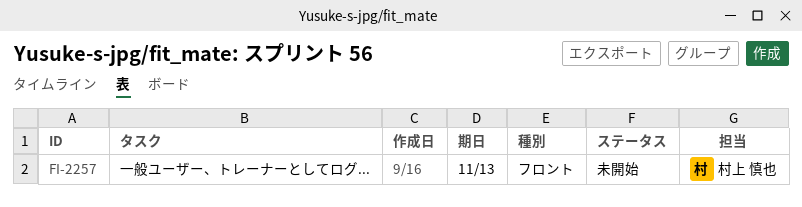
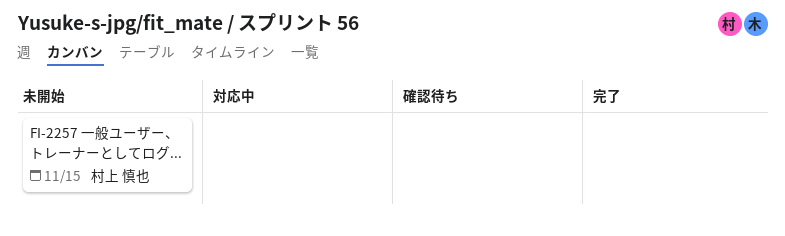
FI-2257, due: Nov 13 -> Nov 15

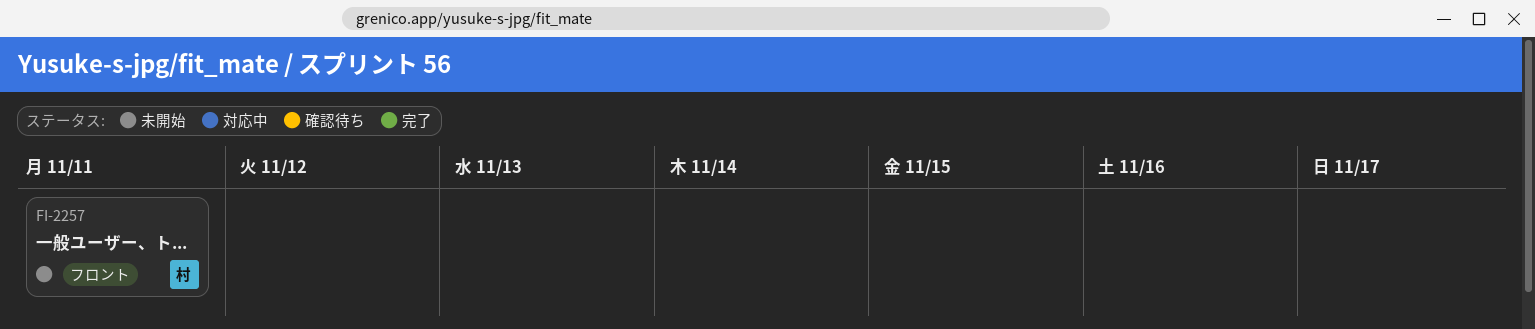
FI-2257, due: Nov 15 -> Nov 11

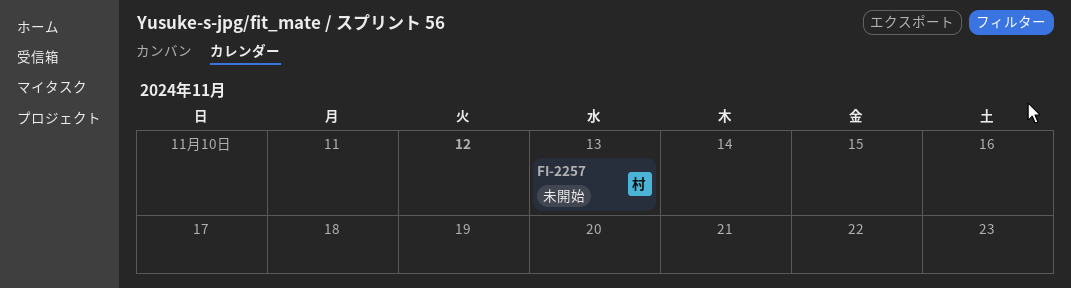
FI-2257, due: Nov 11 -> Nov 13

